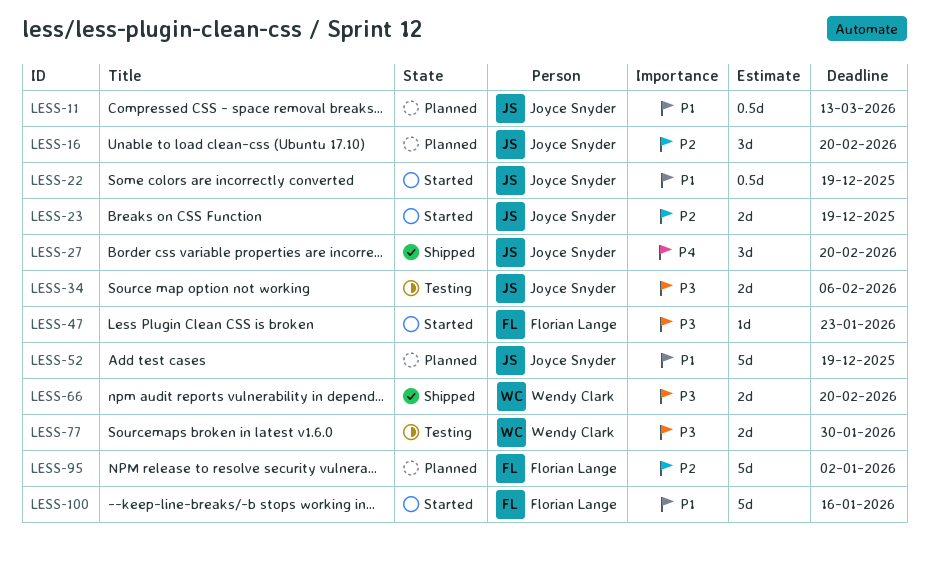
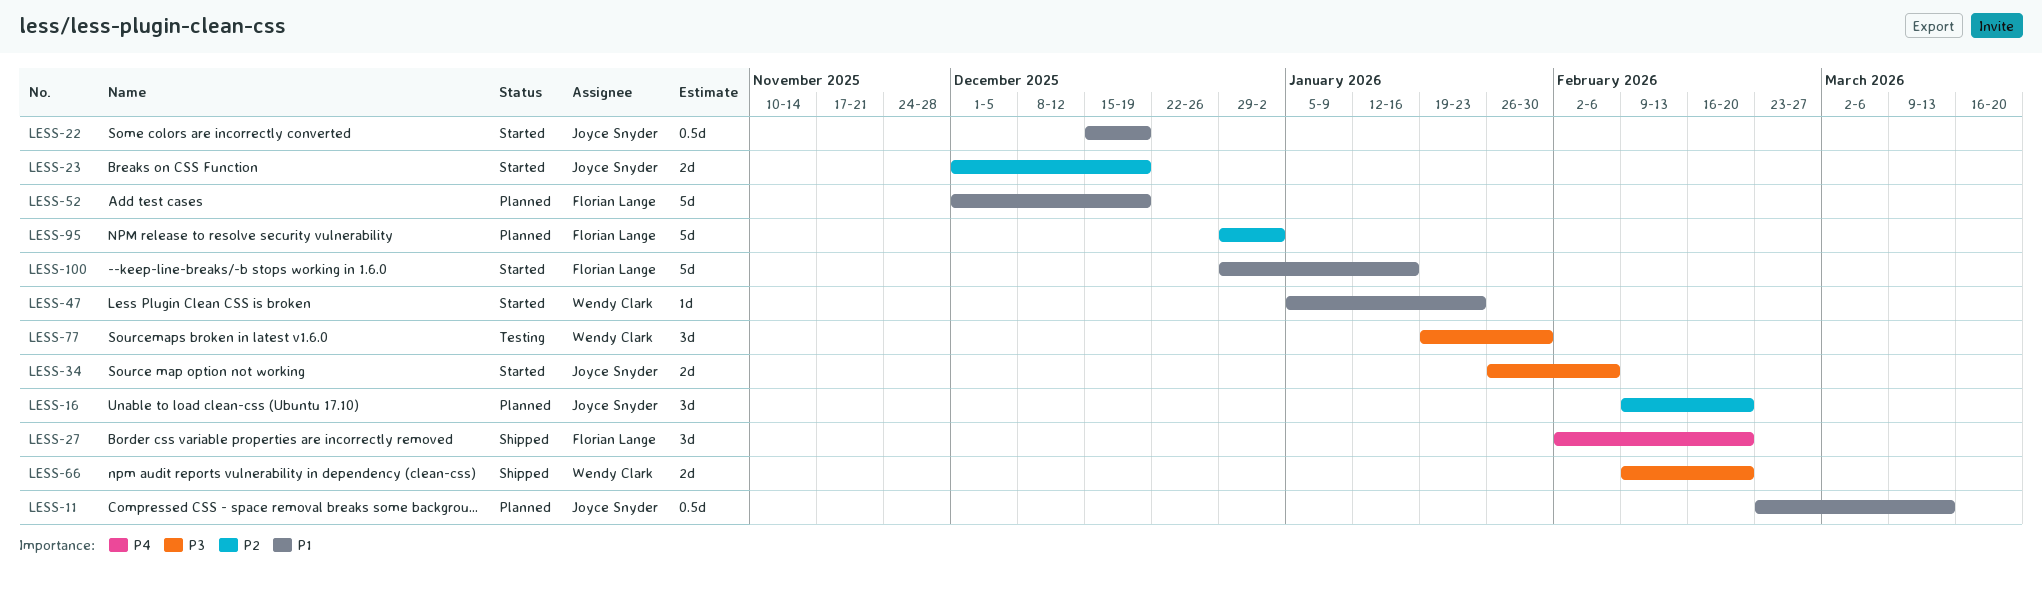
LESS-27, owner: Joyce Snyder -> Florian Lange
LESS-34, status: Testing -> Started
LESS-47, owner: Florian Lange -> Wendy Clark
LESS-47, priority: P3 -> P1
LESS-52, owner: Joyce Snyder -> Florian Lange
LESS-77, estimate: 2d -> 3d

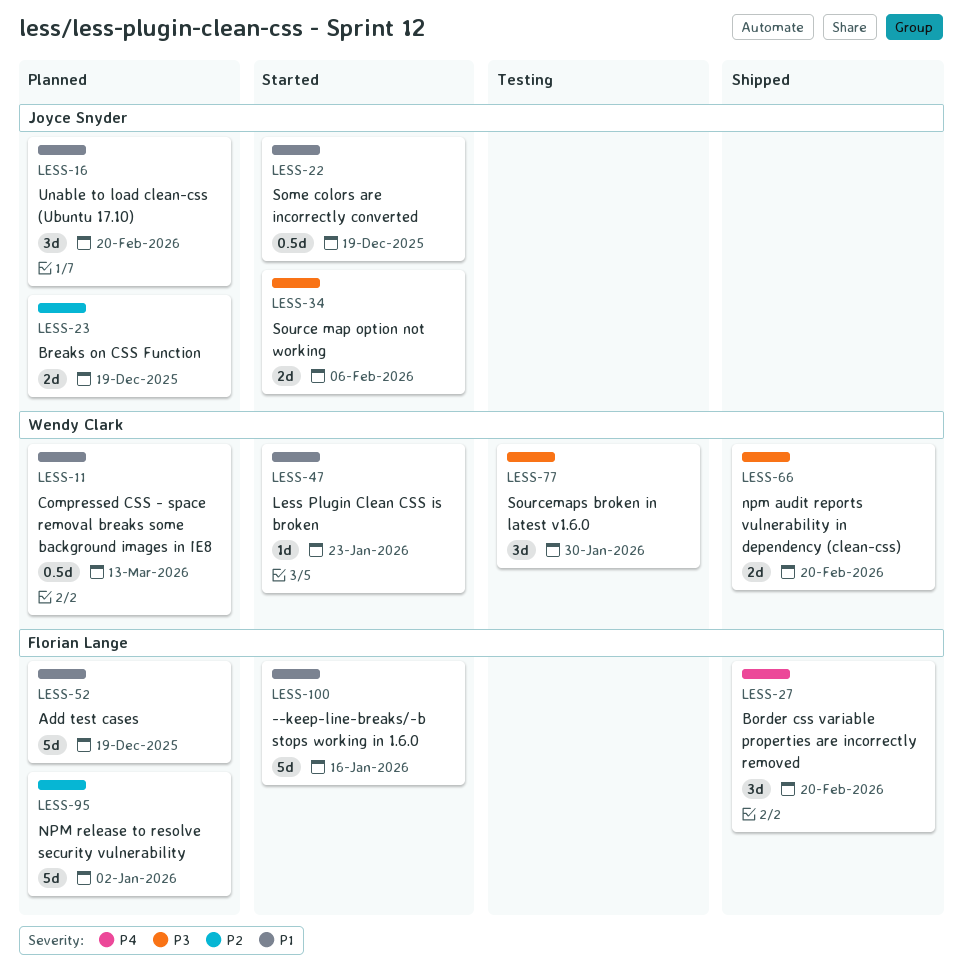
LESS-11, owner: Joyce Snyder -> Wendy Clark
LESS-16, priority: P2 -> P1
LESS-23, status: Started -> Planned

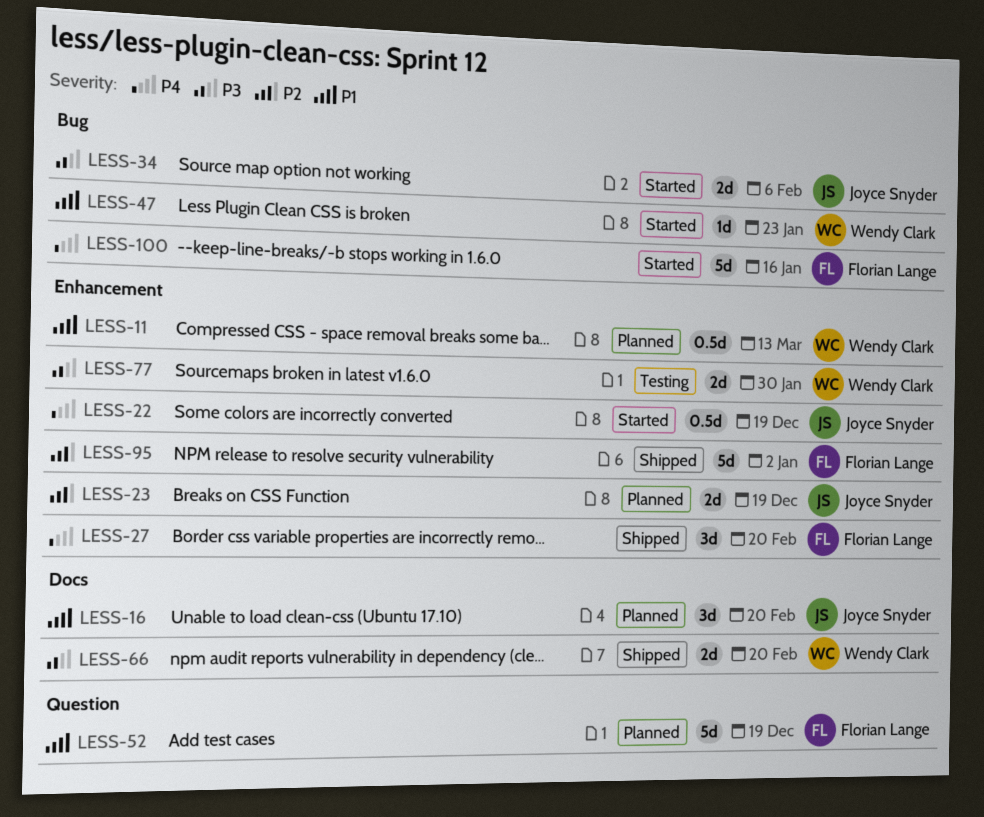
LESS-22, priority: P1 -> P4
LESS-77, estimate: 3d -> 2d
LESS-95, status: Planned -> Shipped
LESS-100, priority: P1 -> P4

